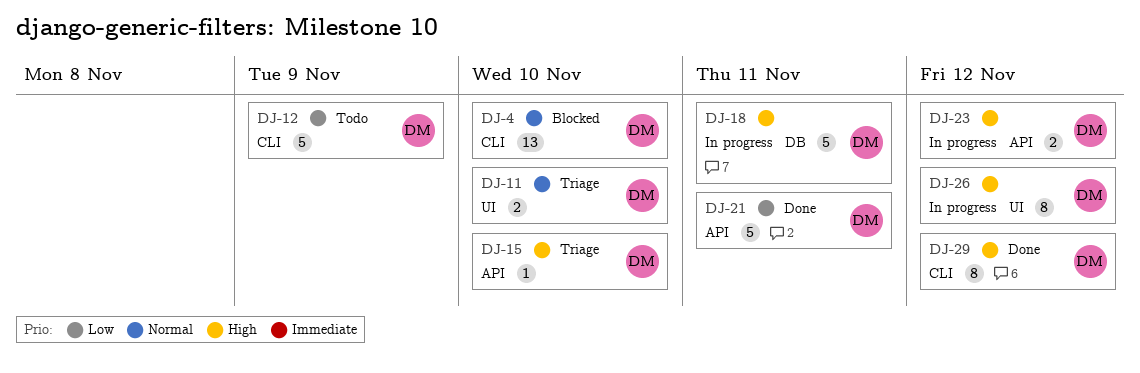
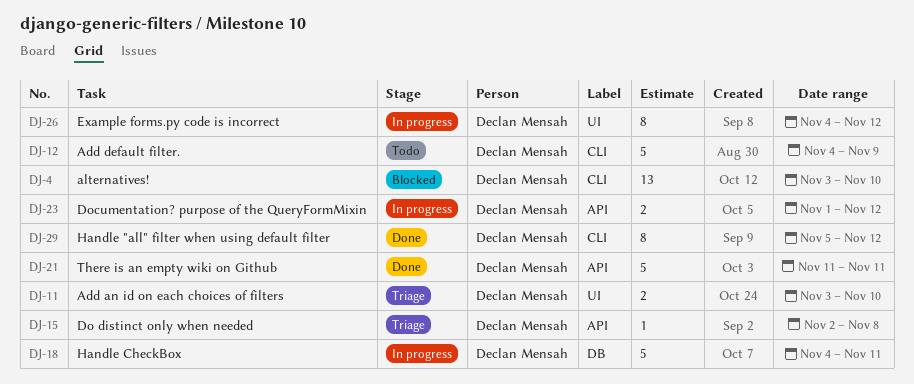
DJ-15, due: Nov 10 -> Nov 8

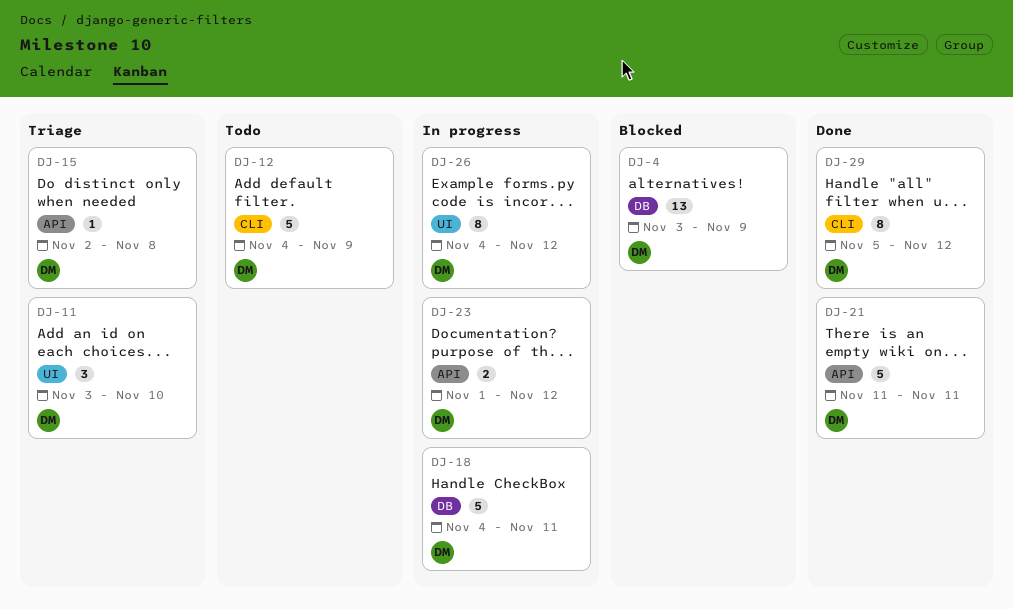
DJ-4, label: CLI -> DB
DJ-4, due: Nov 10 -> Nov 9
DJ-11, estimate: 2 -> 3

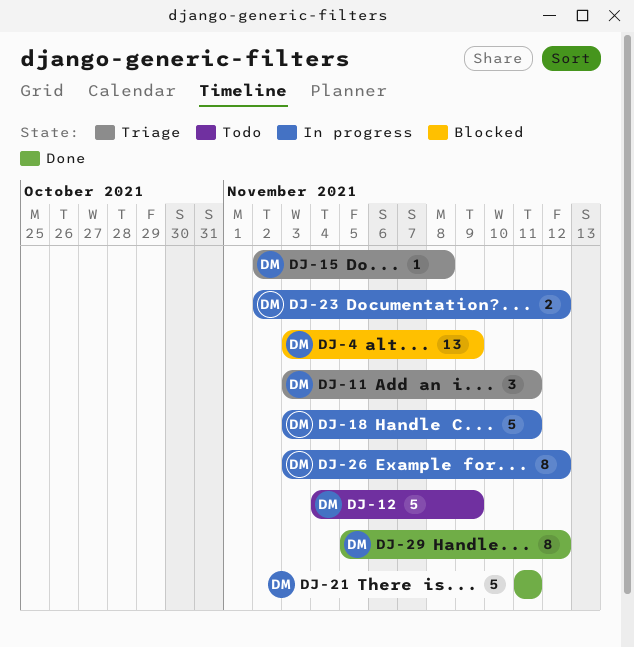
DJ-11, due: Nov 10 -> Nov 11
DJ-18, start: Nov 4 -> Nov 3
DJ-23, start: Nov 1 -> Nov 2
DJ-26, start: Nov 4 -> Nov 3

